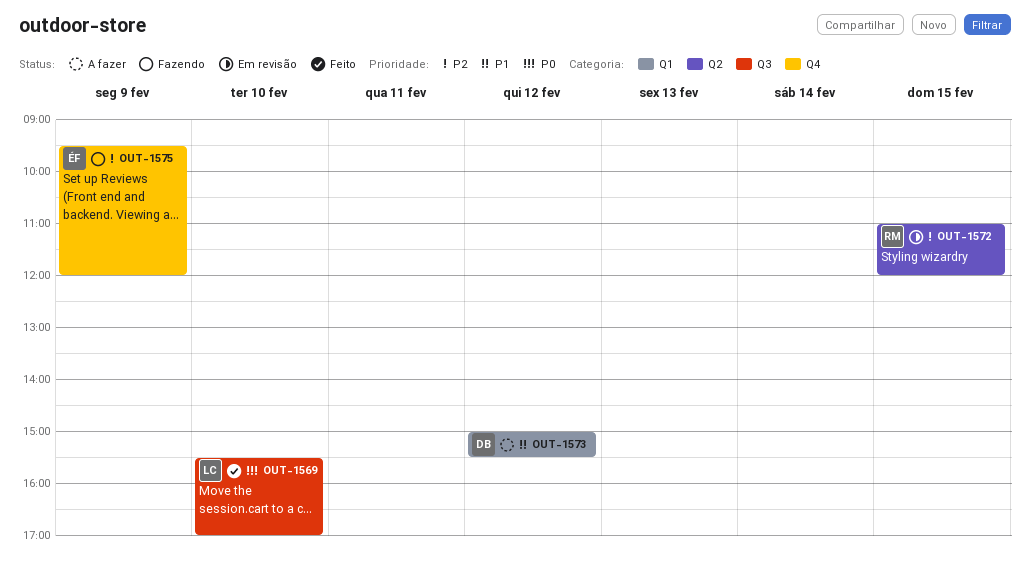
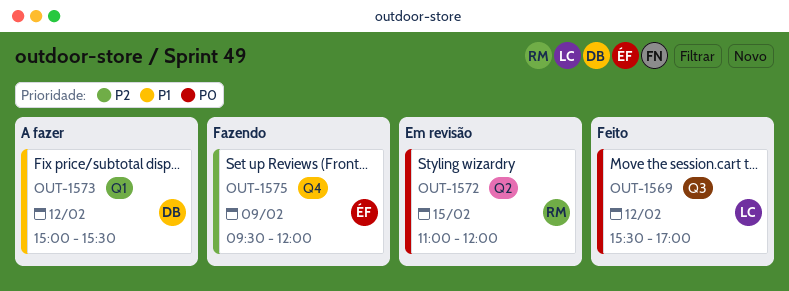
OUT-1569, day: Feb 10 -> Feb 12
OUT-1572, priority: P2 -> P0

